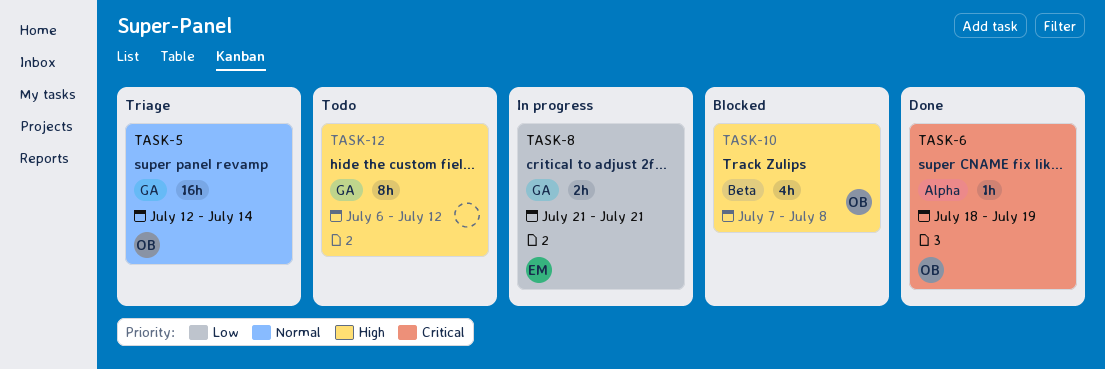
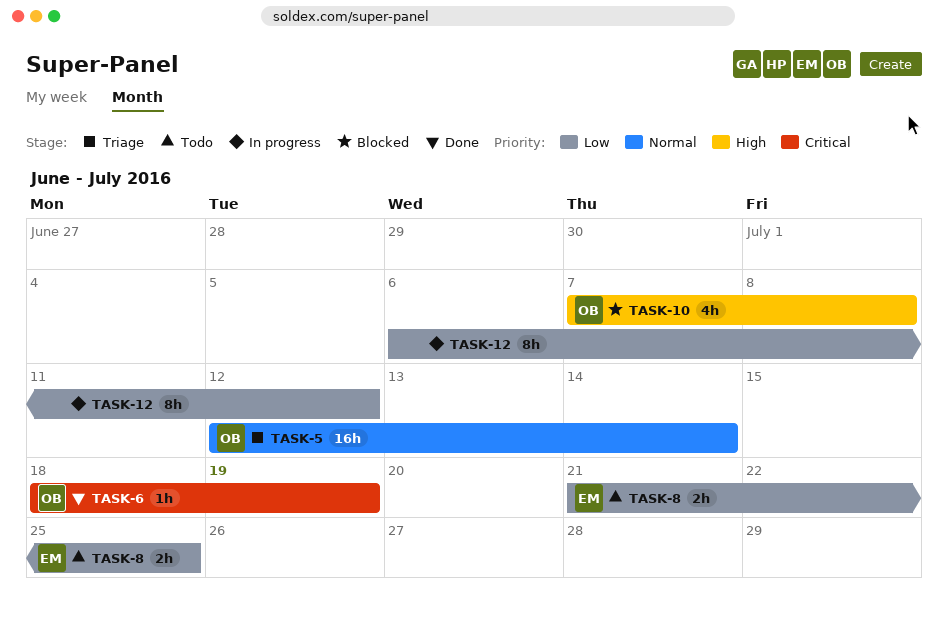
TASK-8, status: In progress -> Todo
TASK-8, due: Jul 21 -> Jul 25
TASK-12, status: Todo -> In progress
TASK-12, priority: High -> Low

